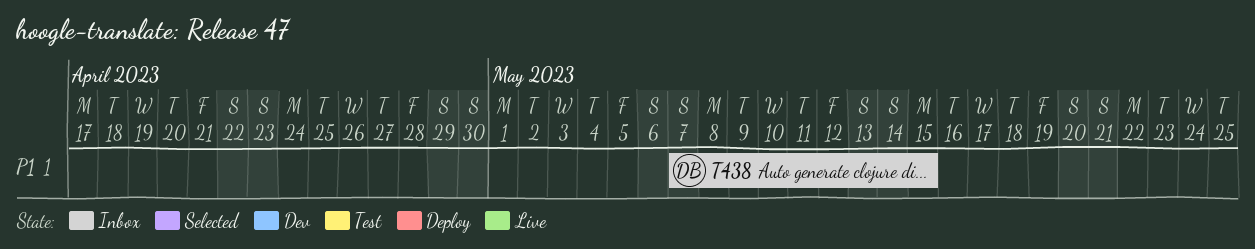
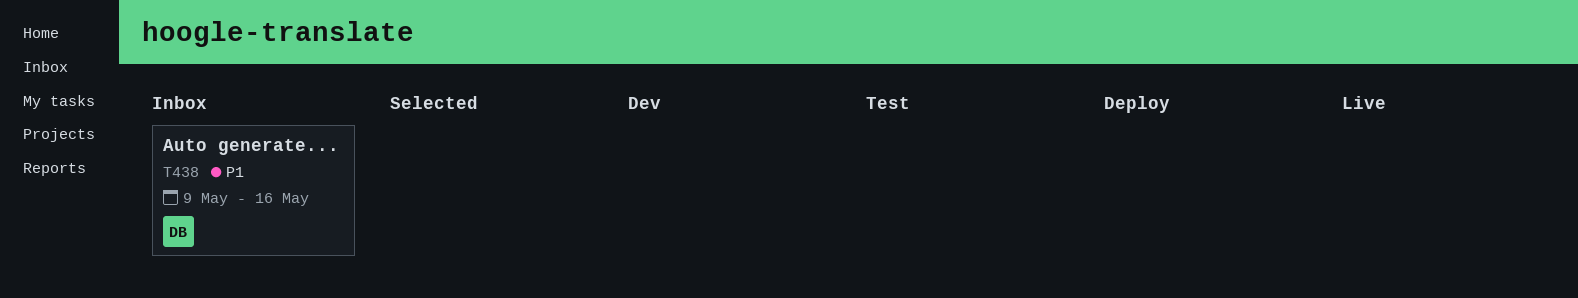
T438, start: May 7 -> May 9
T438, due: May 15 -> May 16

